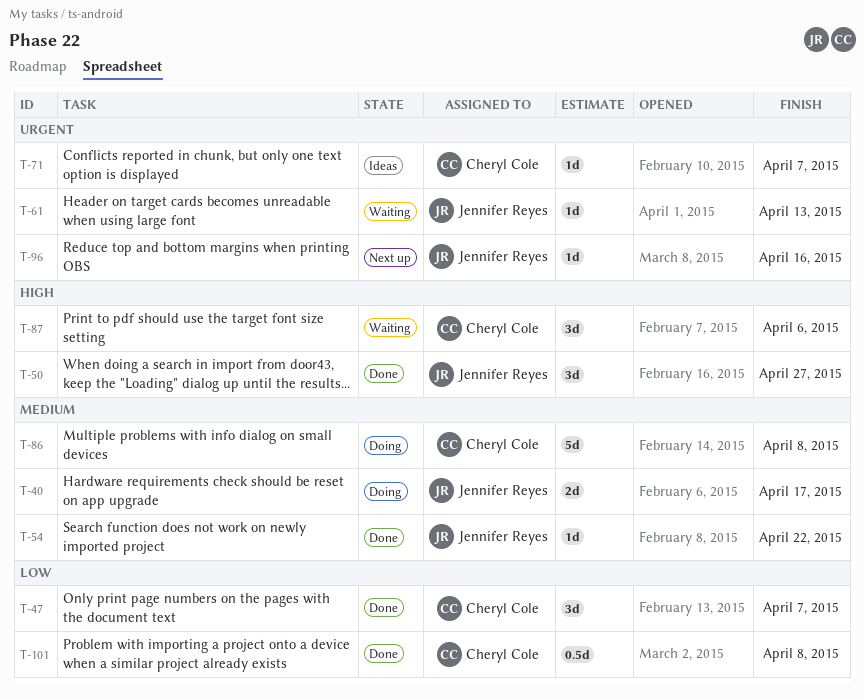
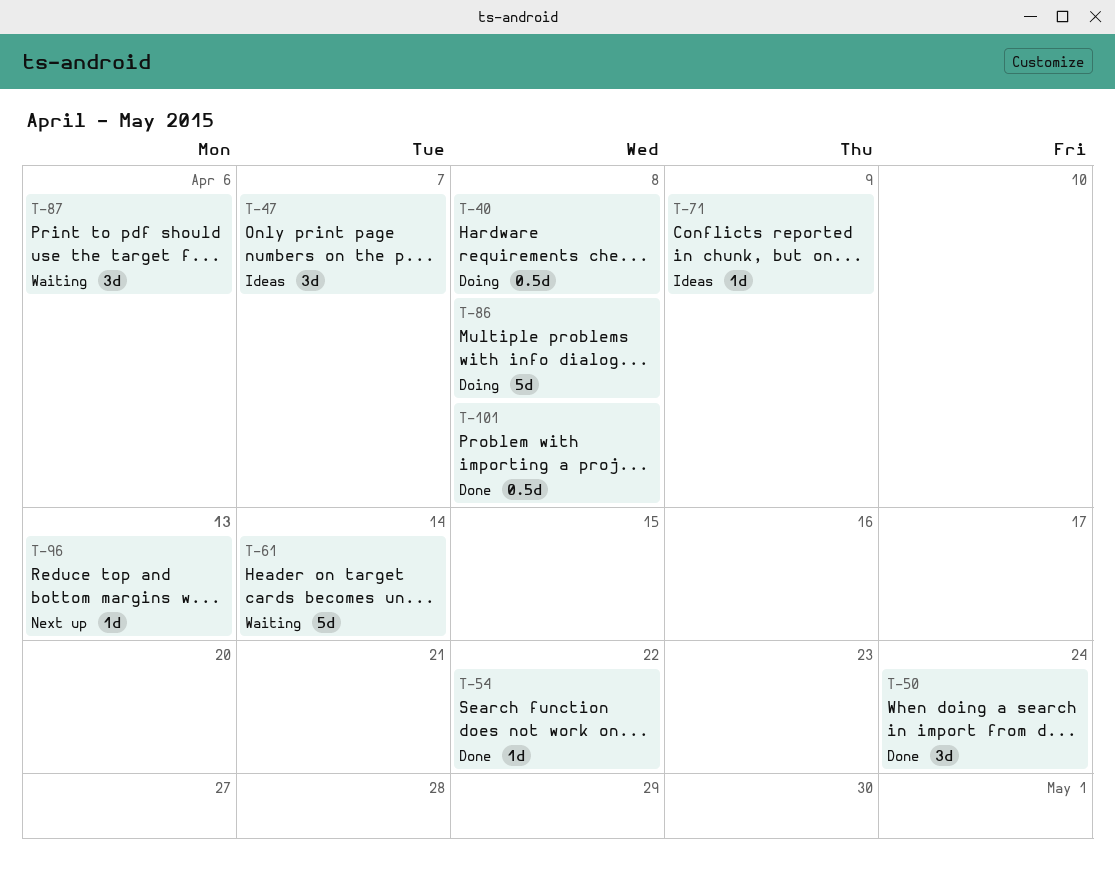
T-40, estimate: 2d -> 0.5d
T-40, due: Apr 17 -> Apr 8
T-47, status: Done -> Ideas
T-50, due: Apr 27 -> Apr 24
T-61, estimate: 1d -> 5d
T-61, due: Apr 13 -> Apr 14
T-71, due: Apr 7 -> Apr 9
T-96, due: Apr 16 -> Apr 13

